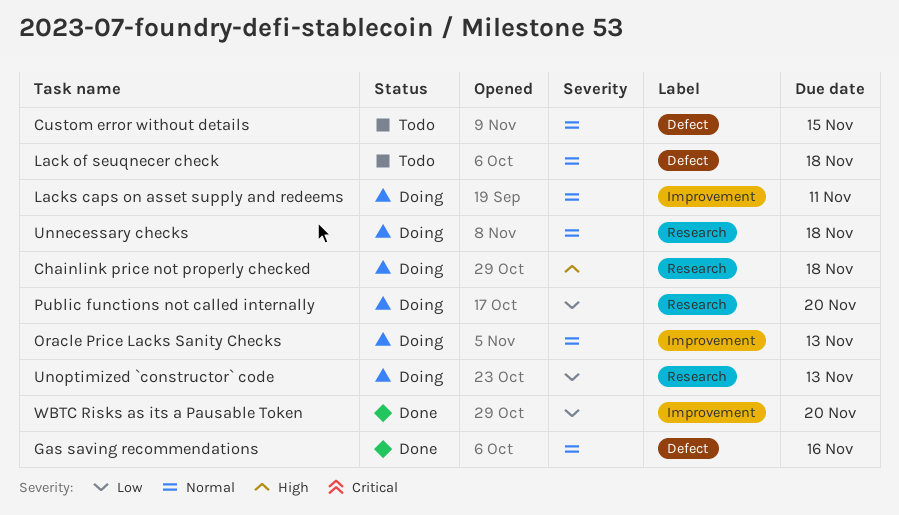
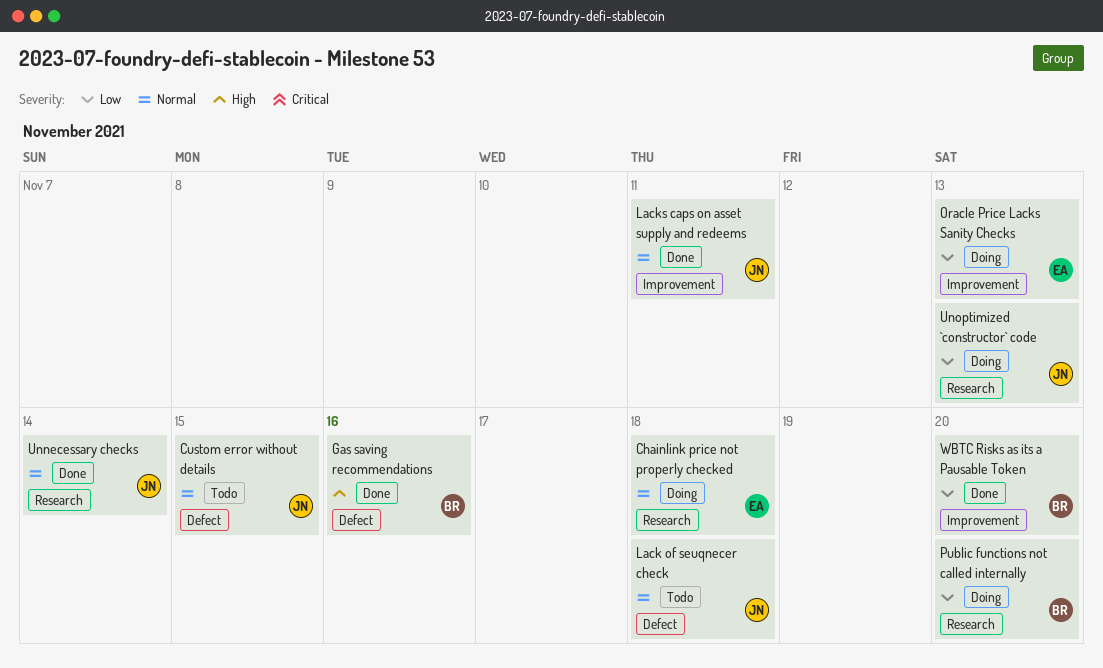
Chainlink price not properly checked, priority: High -> Normal
Gas saving recommendations, priority: Normal -> High
Lacks caps on asset supply and redeems, status: Doing -> Done
Oracle Price Lacks Sanity Checks, priority: Normal -> Low
Unnecessary checks, status: Doing -> Done
Unnecessary checks, due: Nov 18 -> Nov 14

